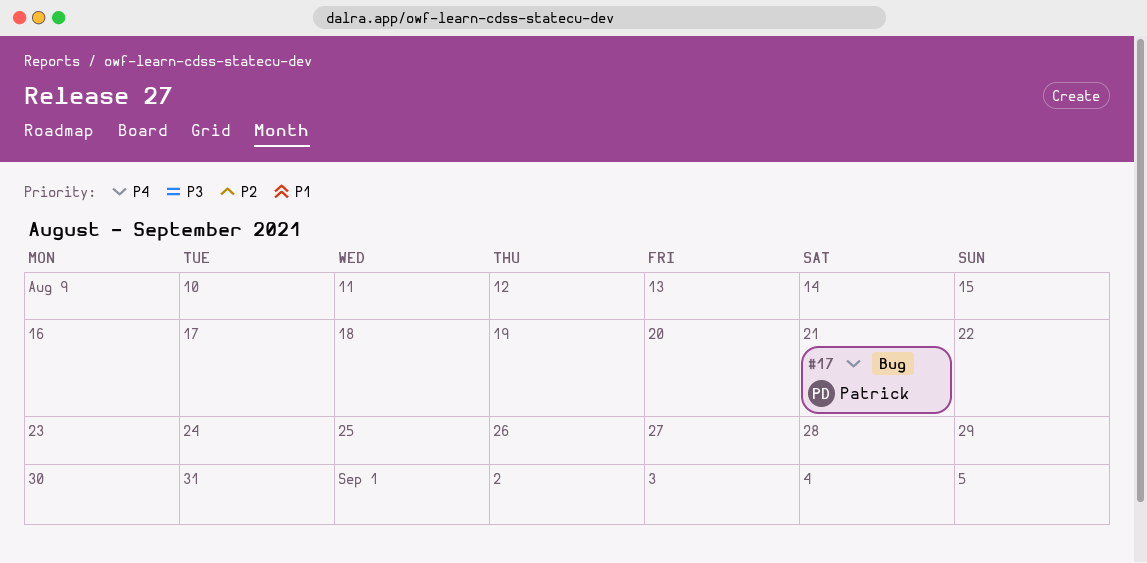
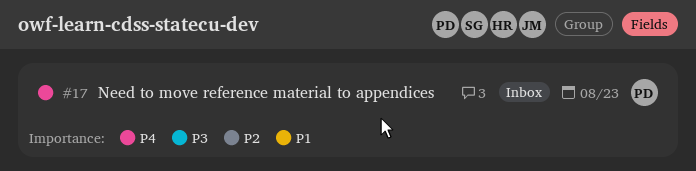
#17, due: Aug 21 -> Aug 23

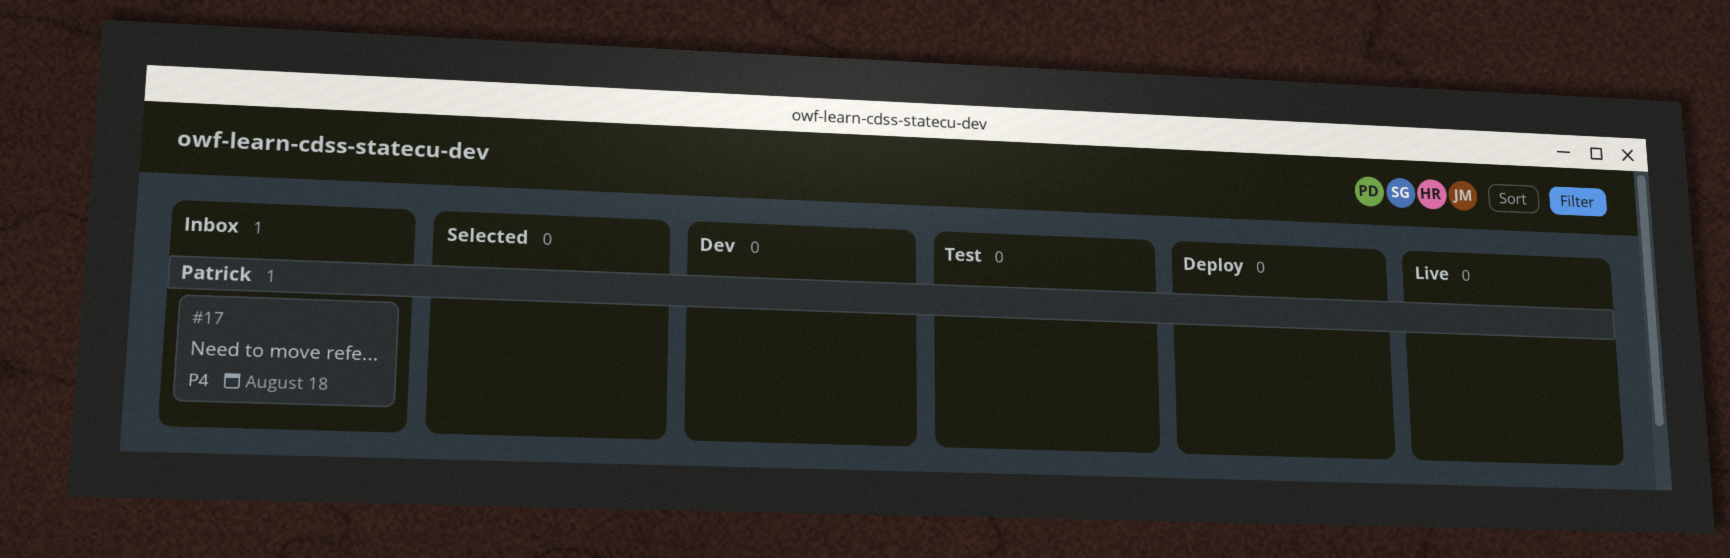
#17, due: Aug 23 -> Aug 18

